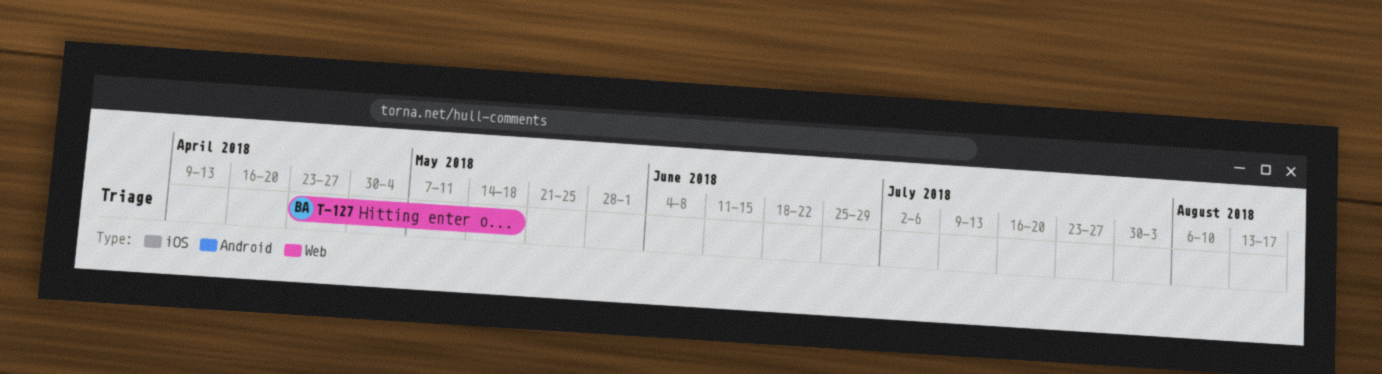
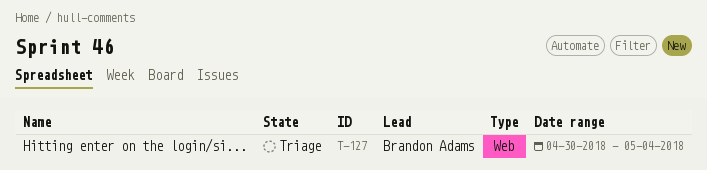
T-127, start: Apr 23 -> Apr 30
T-127, due: May 18 -> May 4

